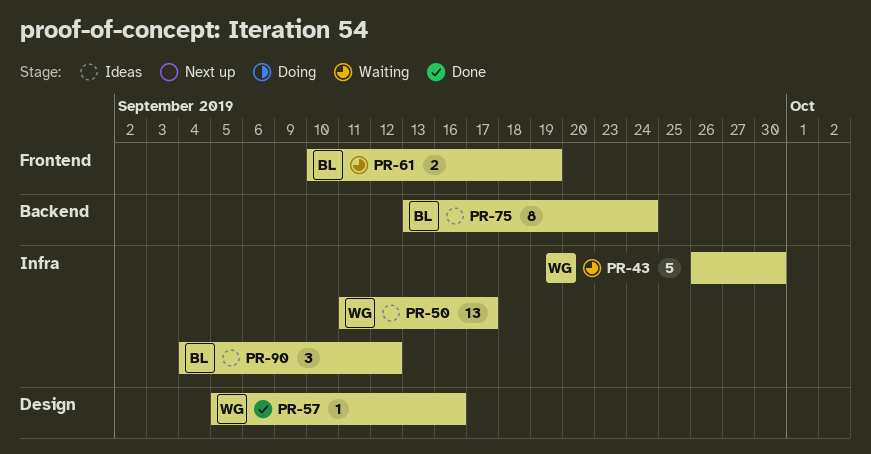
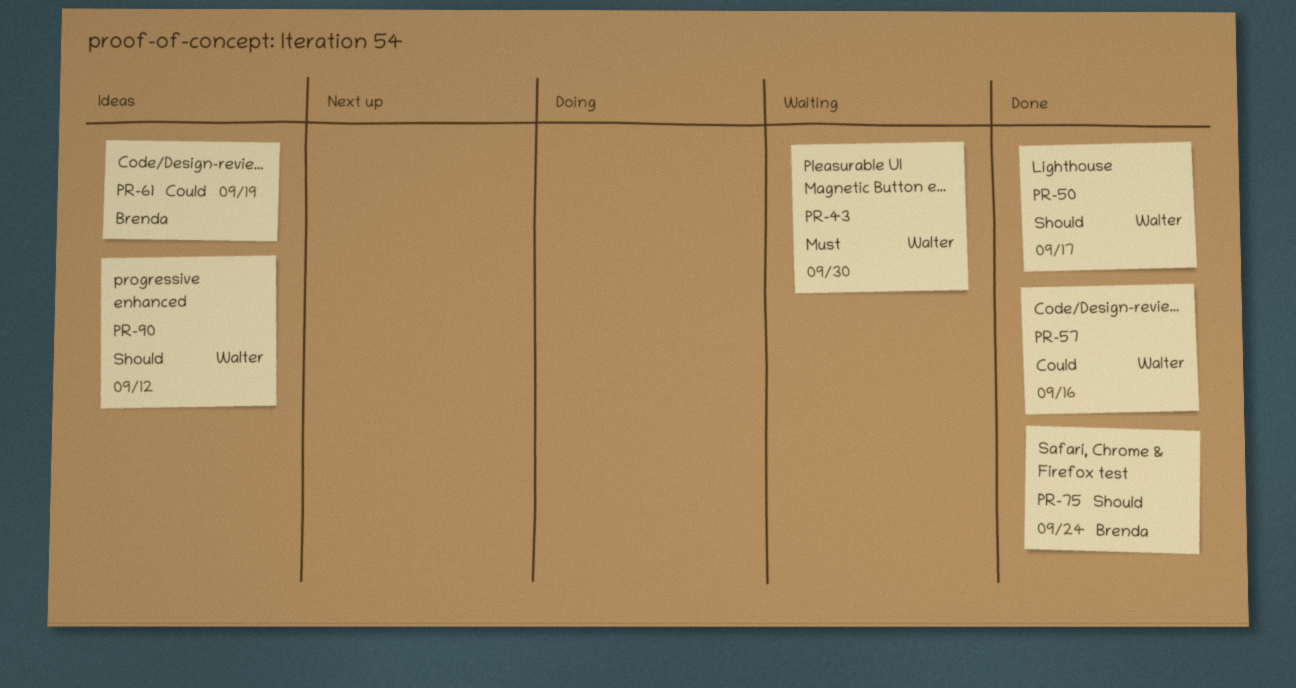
PR-50, status: Ideas -> Done
PR-61, status: Waiting -> Ideas
PR-75, status: Ideas -> Done
PR-90, owner: Brenda -> Walter

